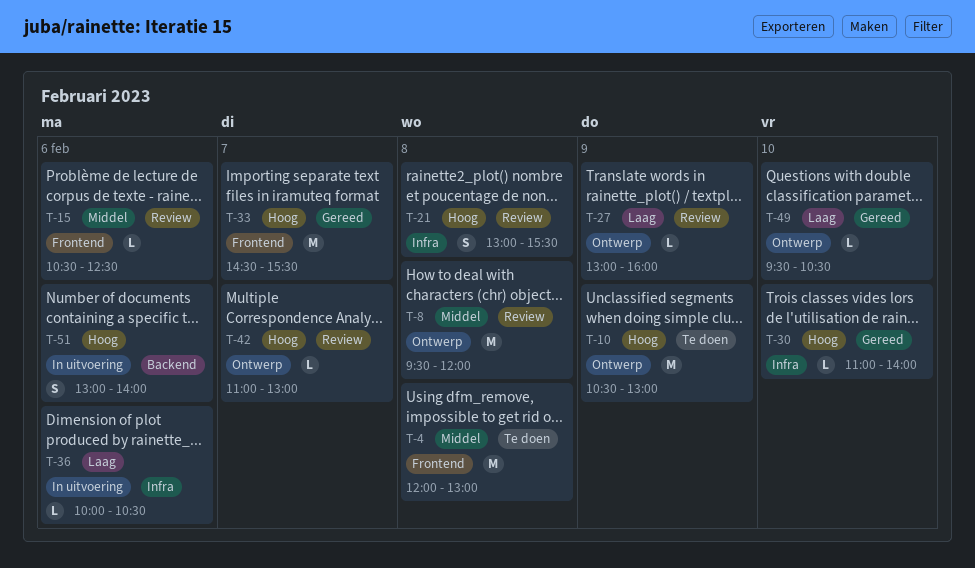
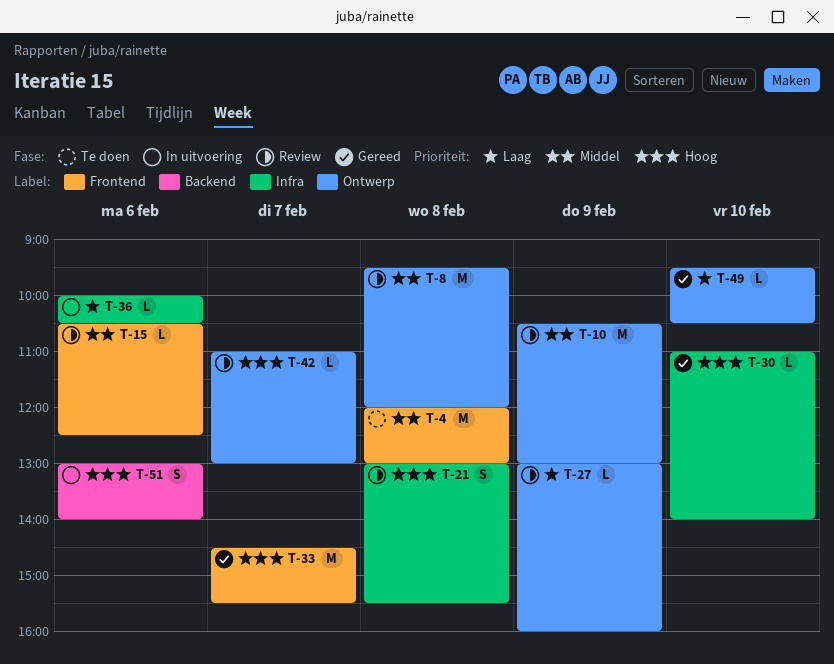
T-10, status: Te doen -> Review
T-10, priority: Hoog -> Middel

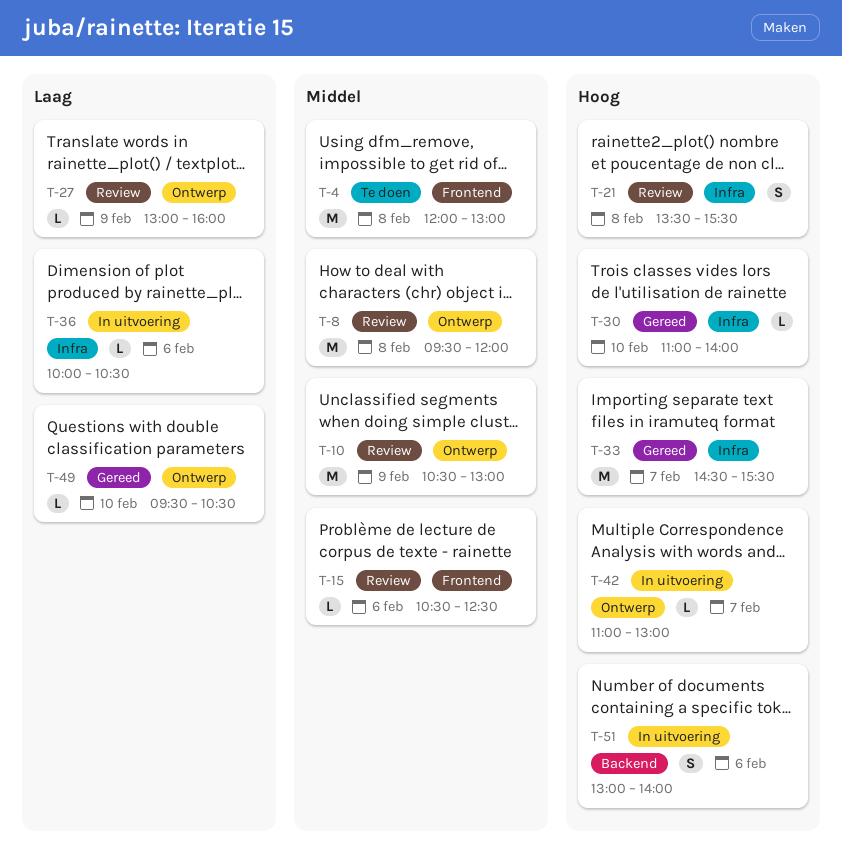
T-21, begins: 13:00 -> 13:30
T-33, label: Frontend -> Infra
T-42, status: Review -> In uitvoering

